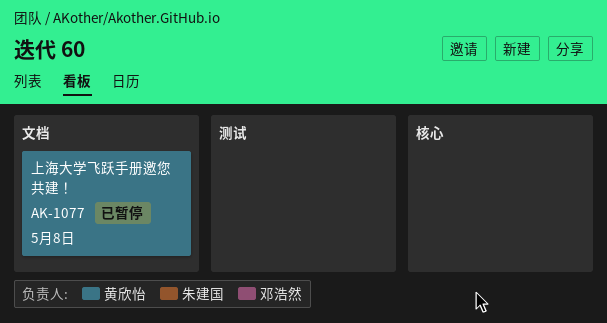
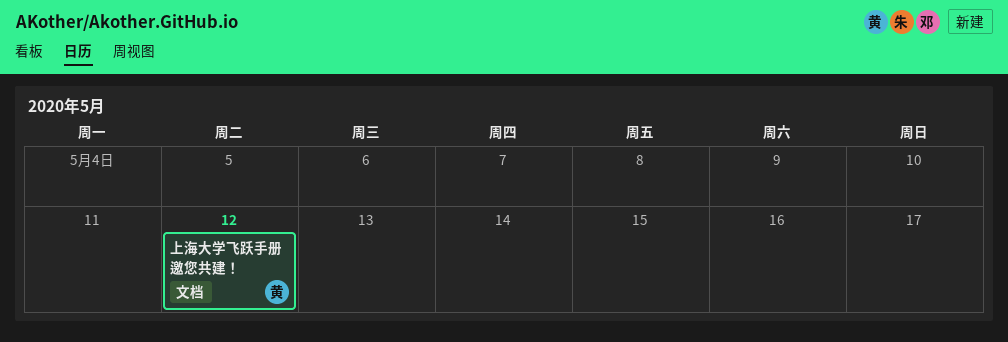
上海大学飞跃手册邀您共建！, due: May 8 -> May 12

